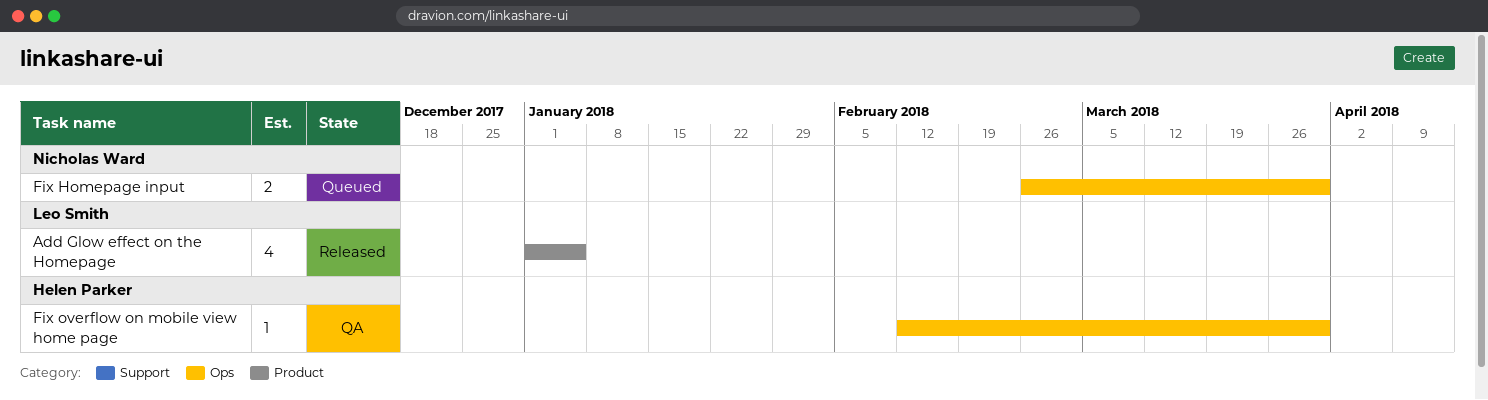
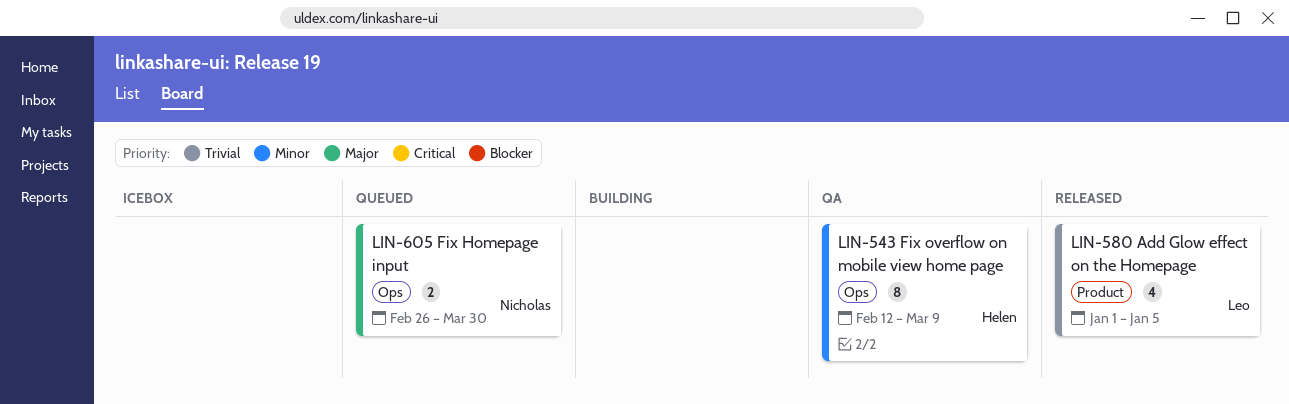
Fix overflow on mobile view home page, estimate: 1 -> 8
Fix overflow on mobile view home page, due: Mar 30 -> Mar 9

